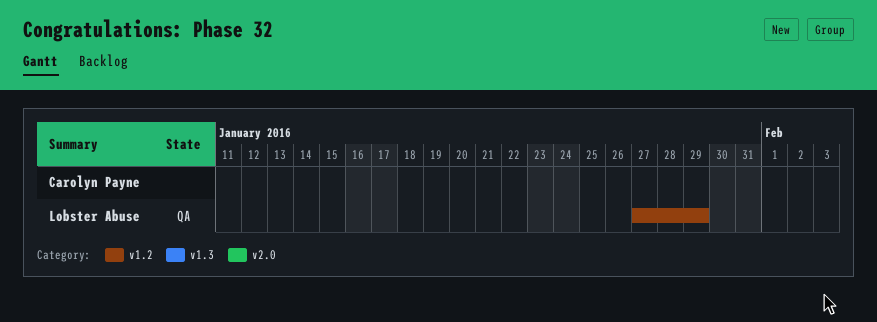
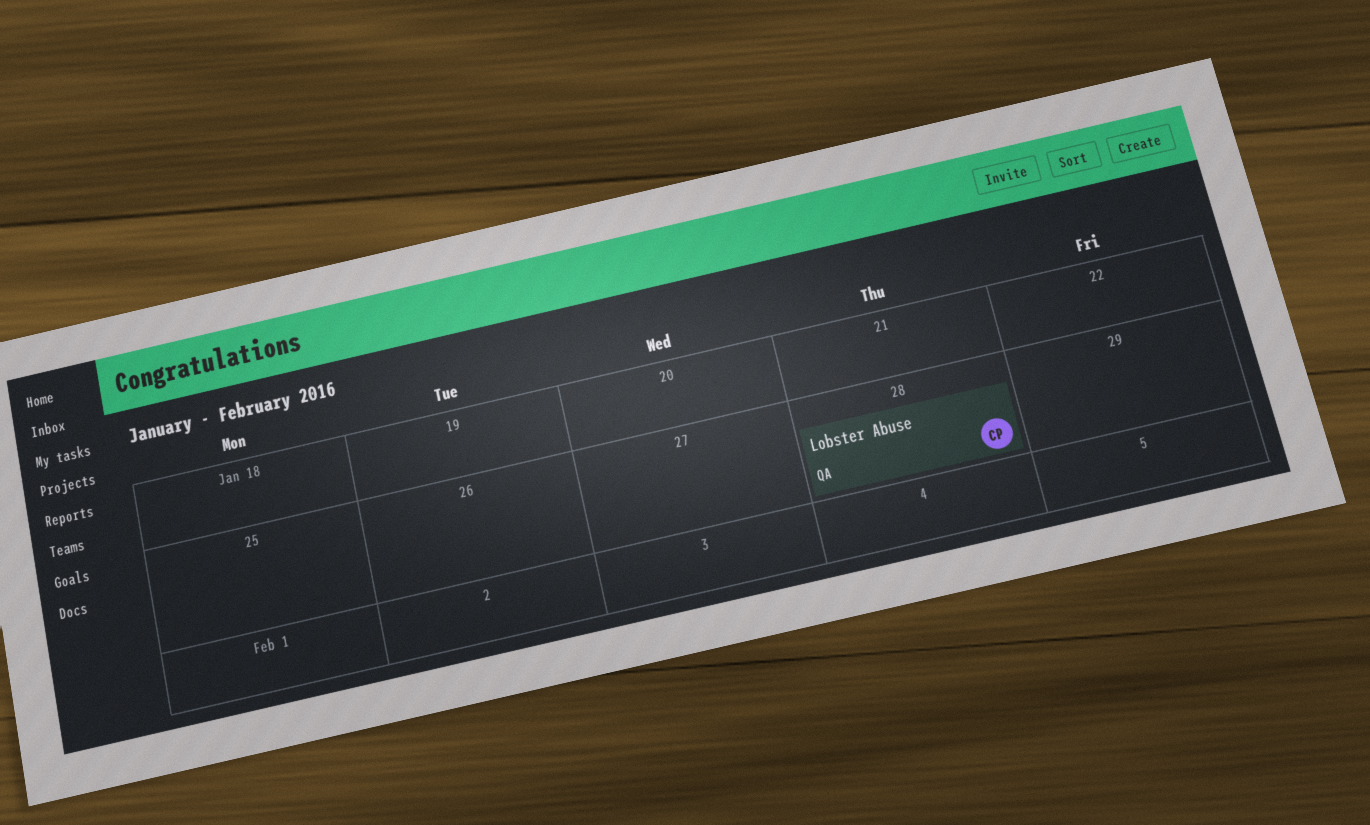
Lobster Abuse, due: Jan 29 -> Jan 28

